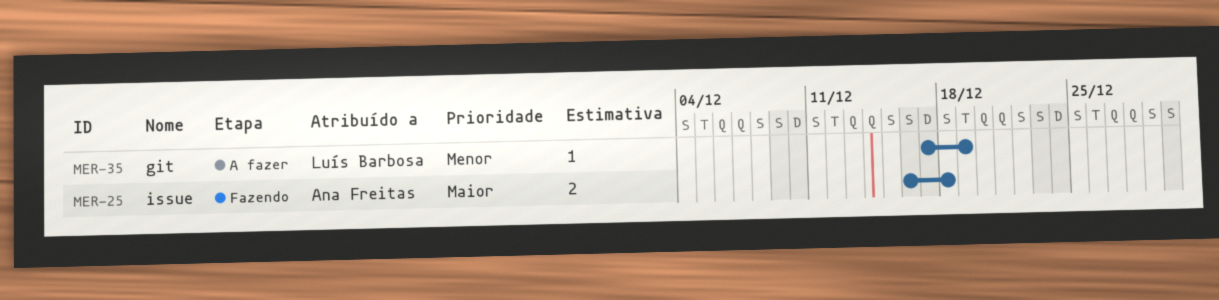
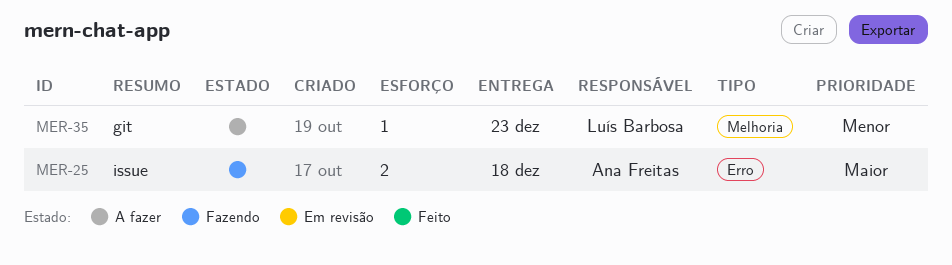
MER-35, due: Dec 19 -> Dec 23

